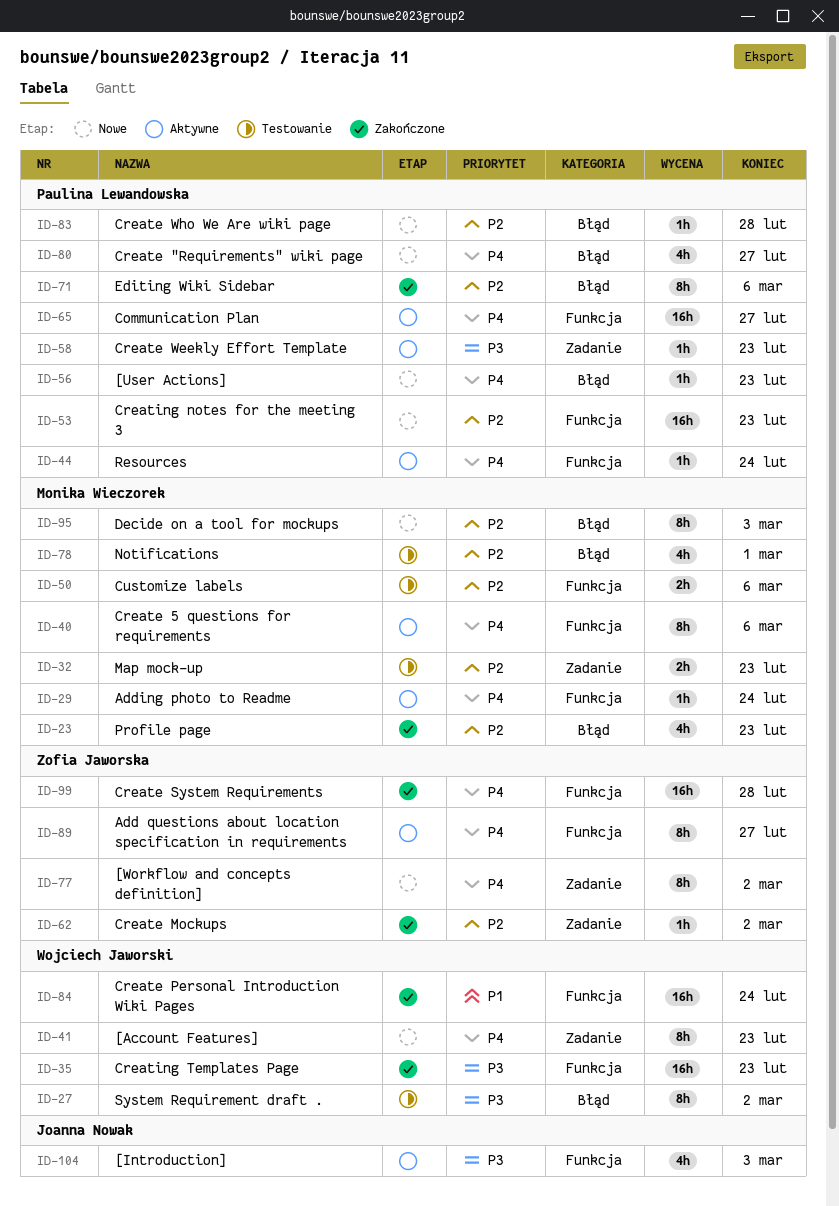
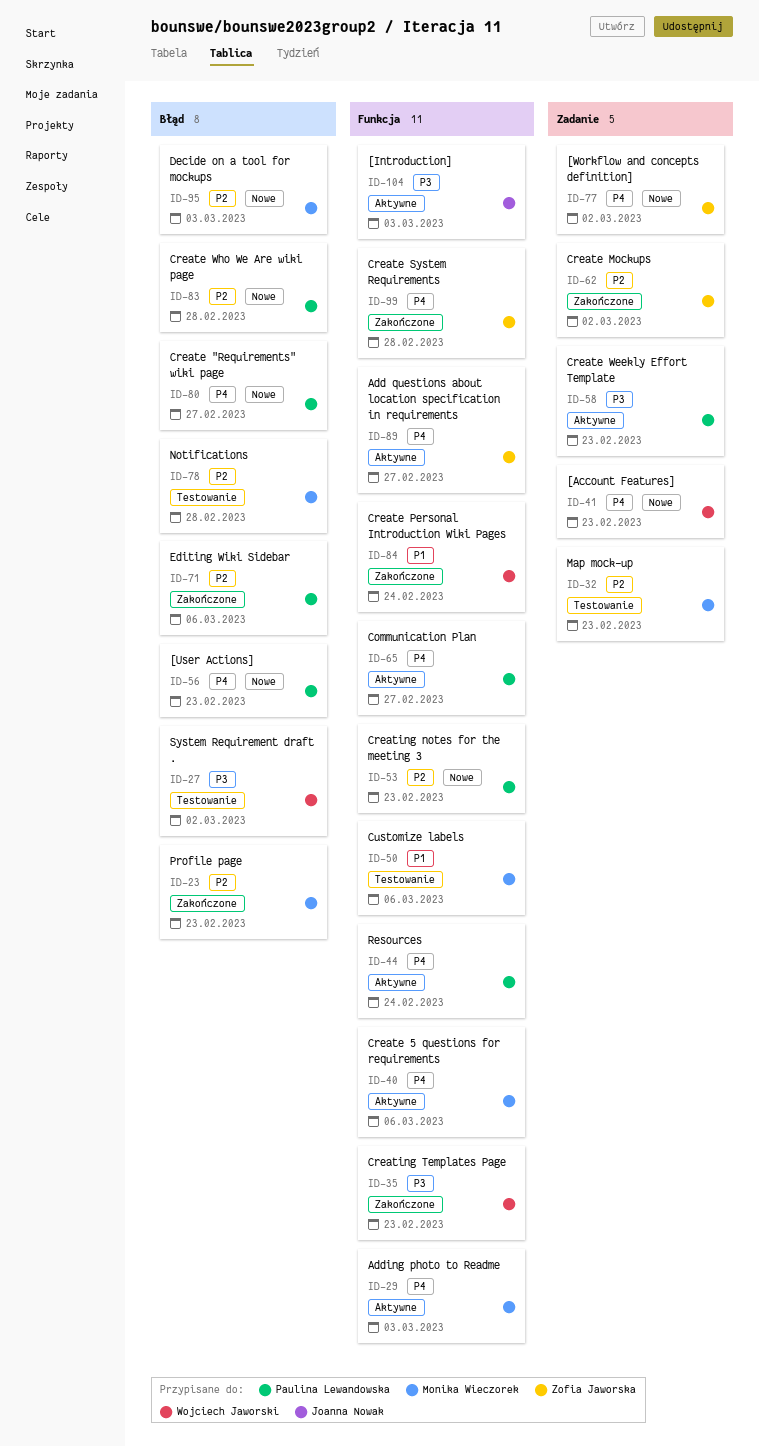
ID-29, due: Feb 24 -> Mar 3
ID-50, priority: P2 -> P1
ID-78, due: Mar 1 -> Feb 28

